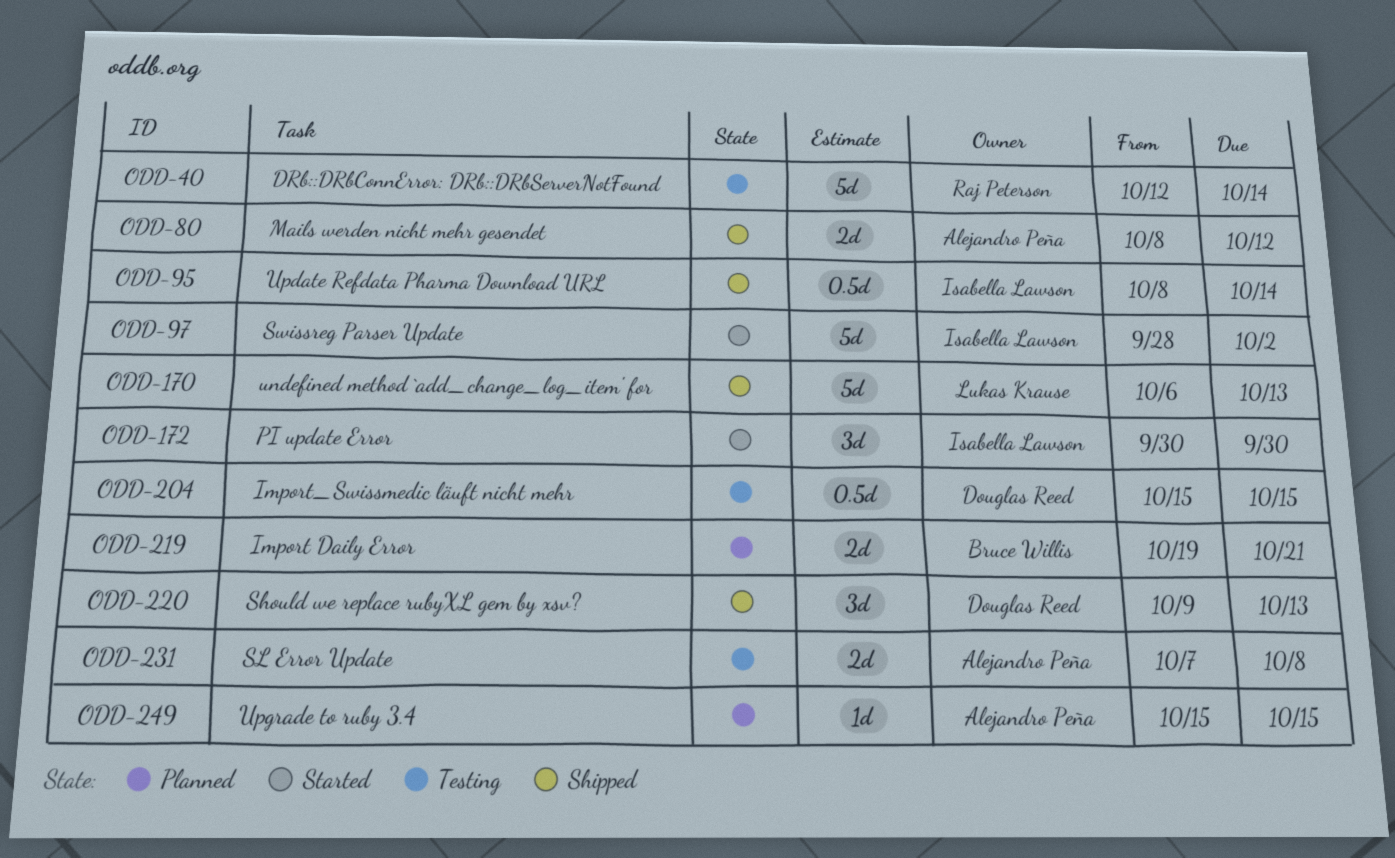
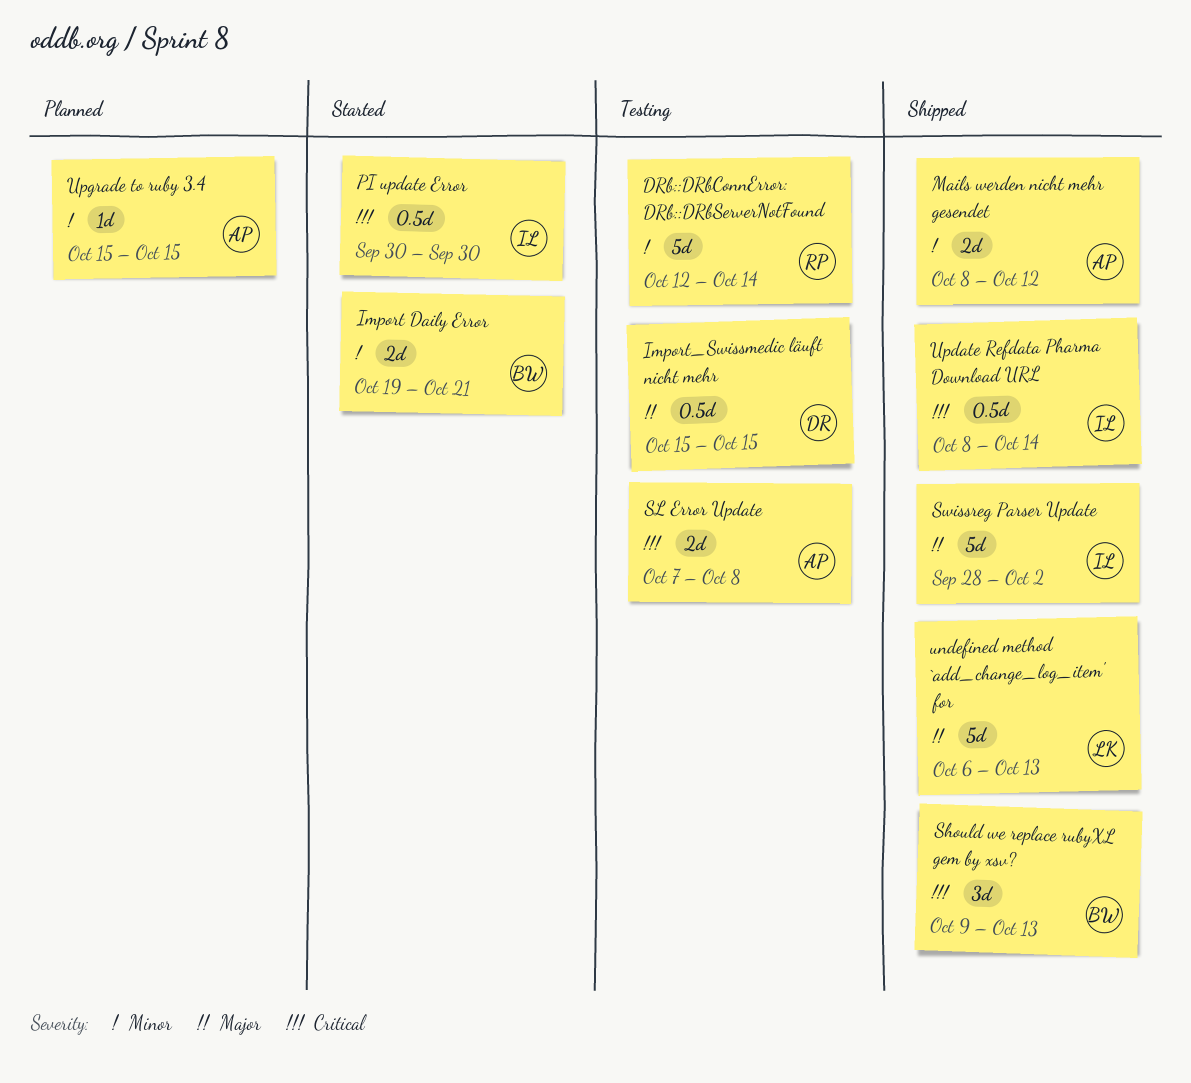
Import Daily Error, status: Planned -> Started
PI update Error, estimate: 3d -> 0.5d
Should we replace rubyXL gem by xsv?, owner: Douglas Reed -> Bruce Willis
Swissreg Parser Update, status: Started -> Shipped

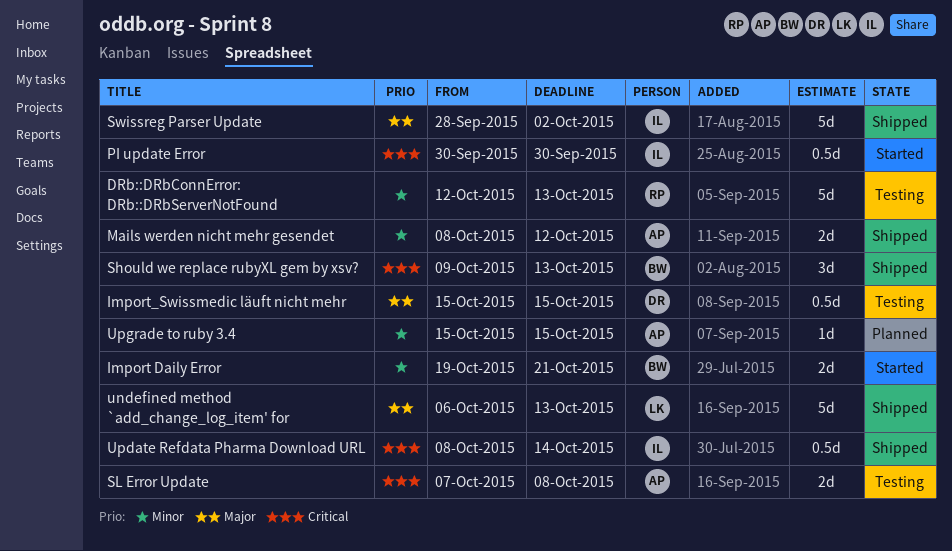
DRb::DRbConnError: DRb::DRbServerNotFound, due: Oct 14 -> Oct 13

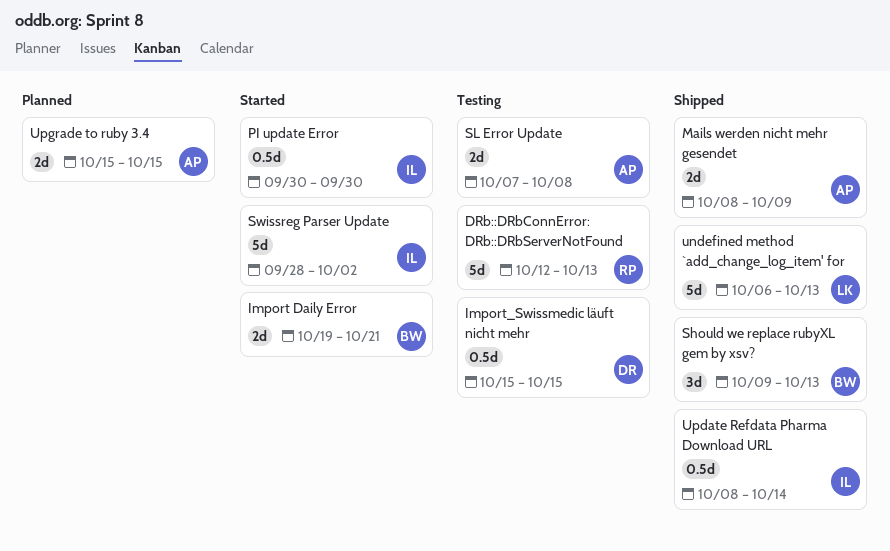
Mails werden nicht mehr gesendet, due: Oct 12 -> Oct 9
Swissreg Parser Update, status: Shipped -> Started
Upgrade to ruby 3.4, estimate: 1d -> 2d

